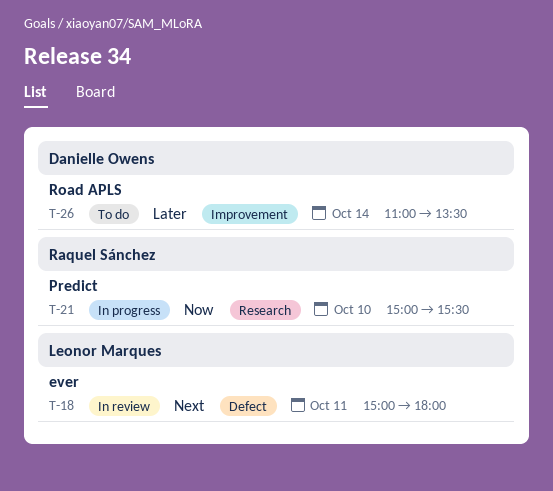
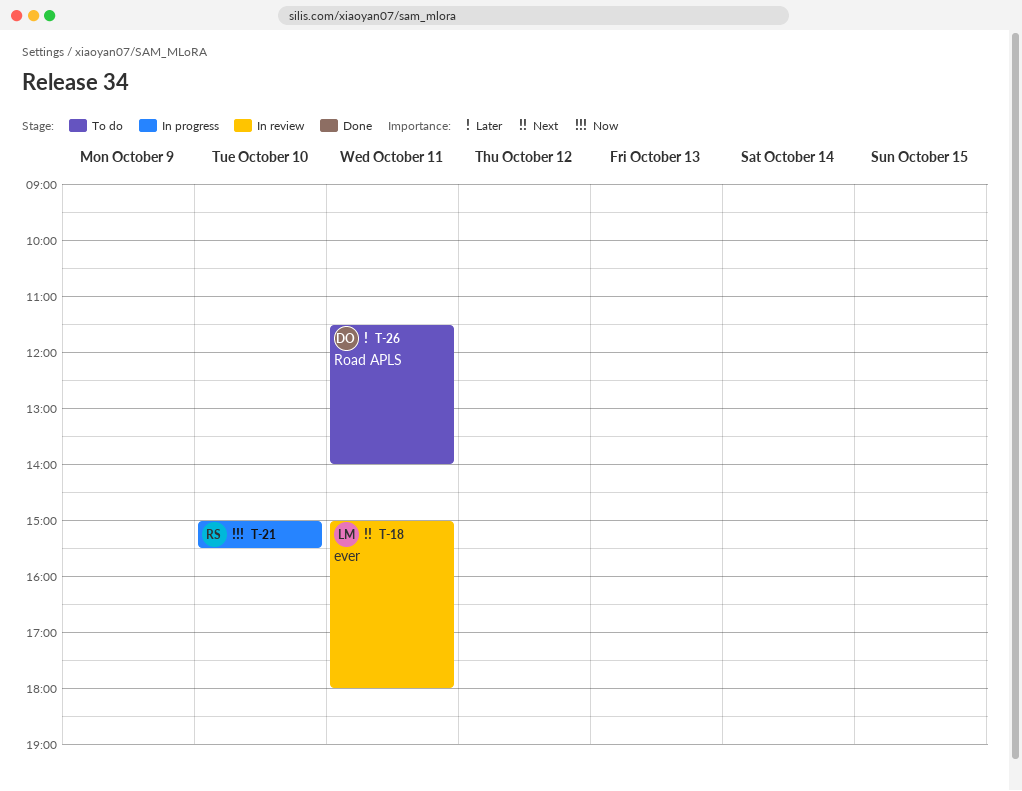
T-26, day: Oct 14 -> Oct 11
T-26, begins: 11:00 -> 11:30
T-26, ends: 13:30 -> 14:00

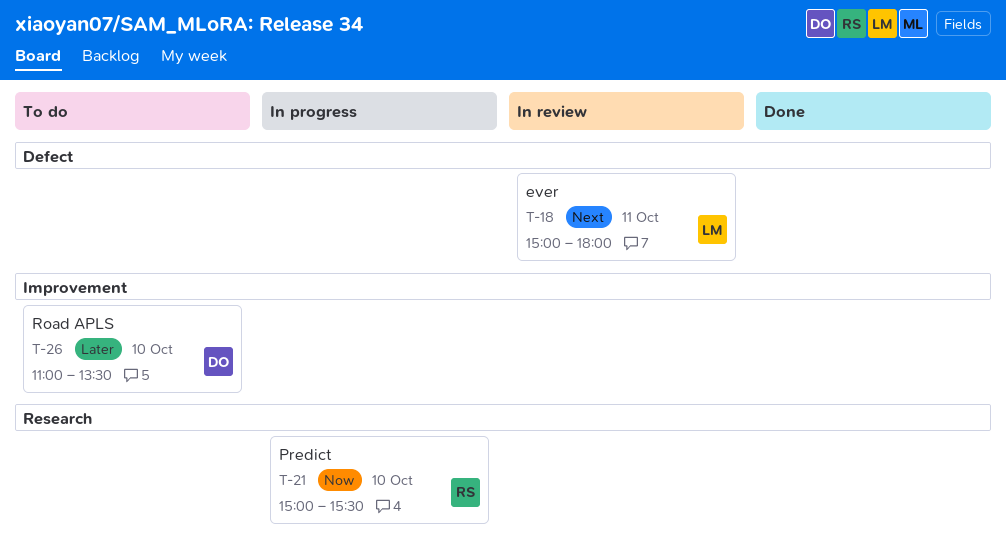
T-26, day: Oct 11 -> Oct 10
T-26, begins: 11:30 -> 11:00
T-26, ends: 14:00 -> 13:30

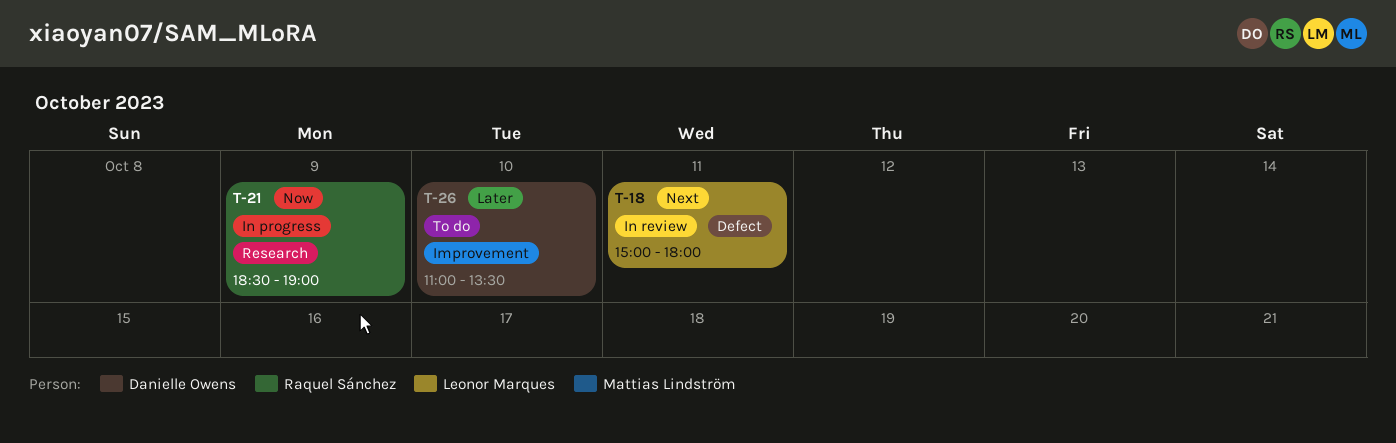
T-21, day: Oct 10 -> Oct 9
T-21, begins: 15:00 -> 18:30
T-21, ends: 15:30 -> 19:00

